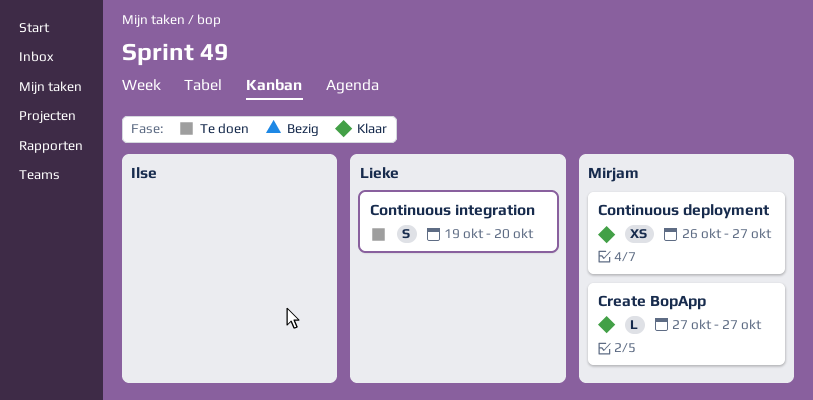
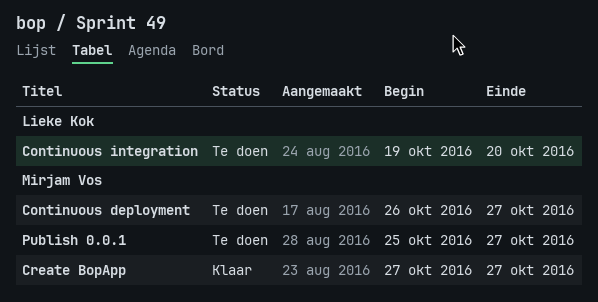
Continuous deployment, status: Klaar -> Te doen
Publish 0.0.1: none -> present

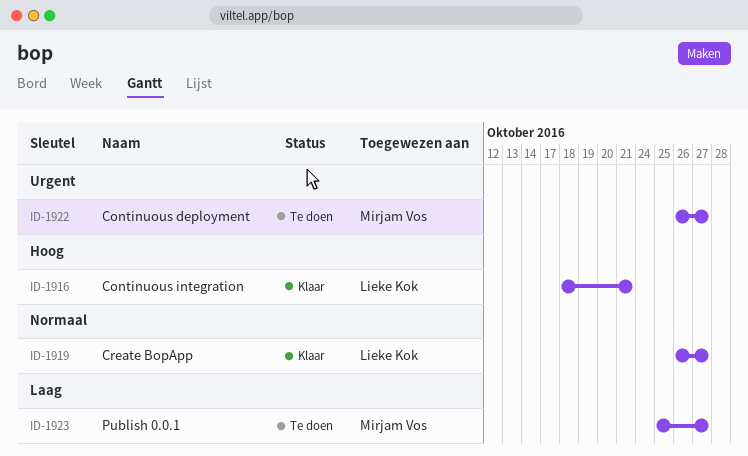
Continuous integration, status: Te doen -> Klaar
Continuous integration, start: Oct 19 -> Oct 18
Continuous integration, due: Oct 20 -> Oct 21
Create BopApp, owner: Mirjam Vos -> Lieke Kok
Create BopApp, start: Oct 27 -> Oct 26

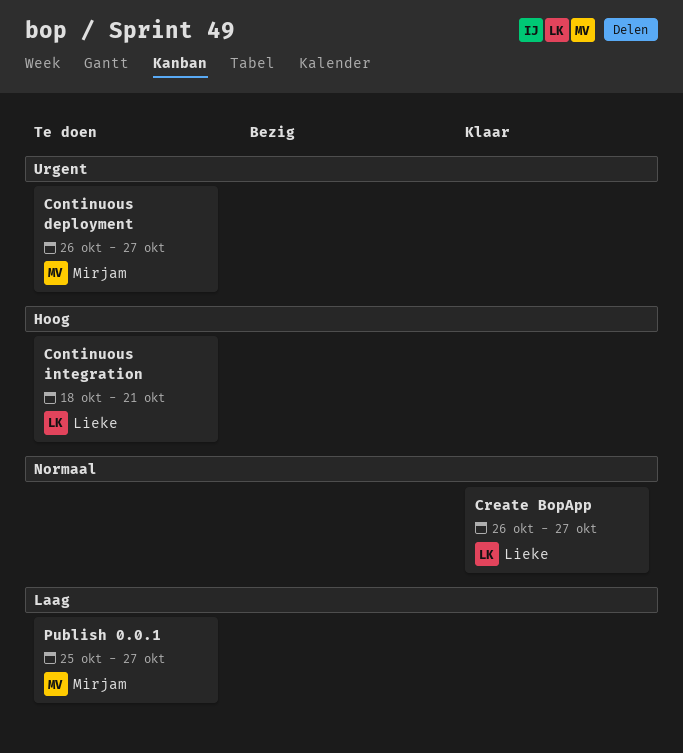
Continuous integration, status: Klaar -> Te doen

